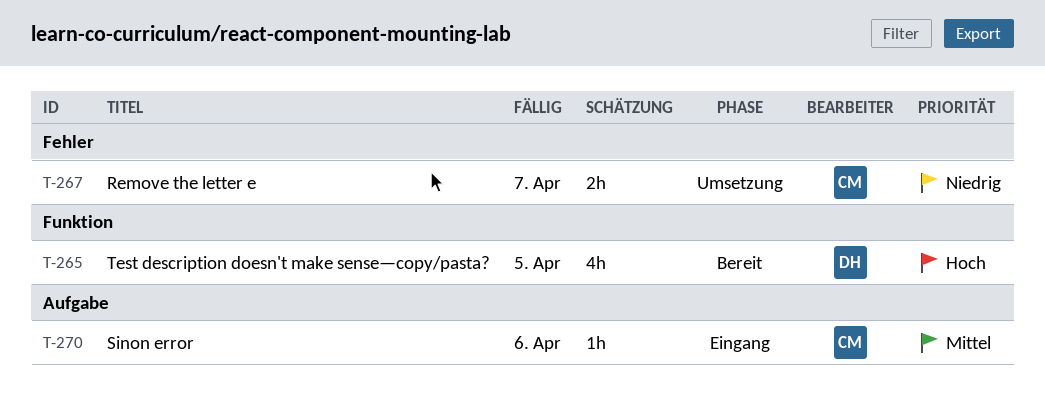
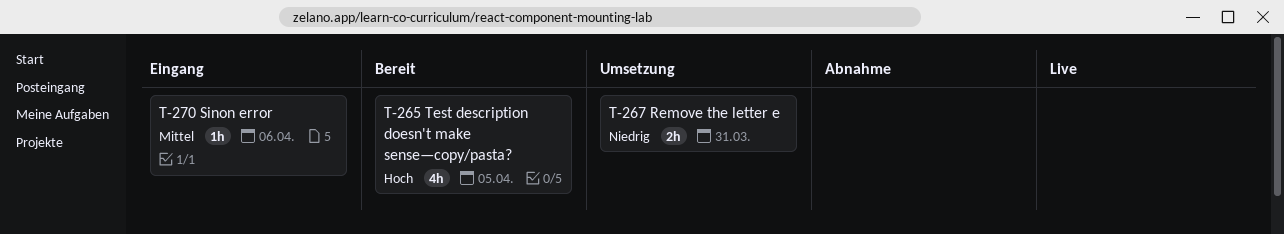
T-267, due: Apr 7 -> Mar 31

